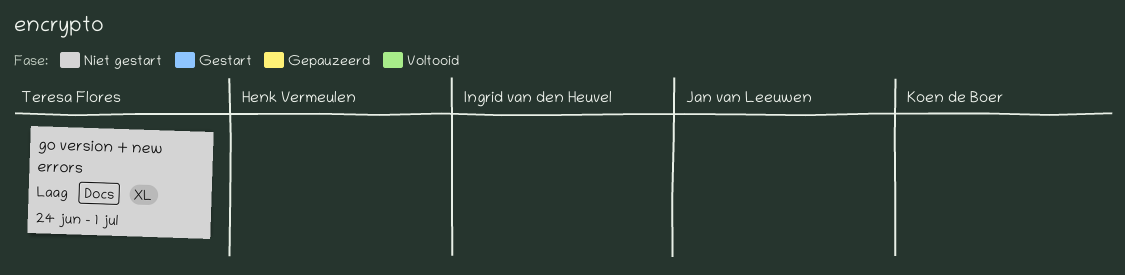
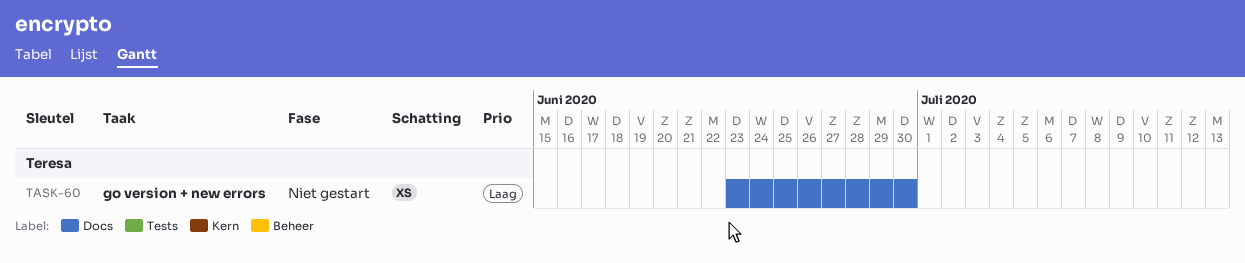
go version + new errors, estimate: XL -> XS
go version + new errors, start: Jun 24 -> Jun 23
go version + new errors, due: Jul 1 -> Jun 30

